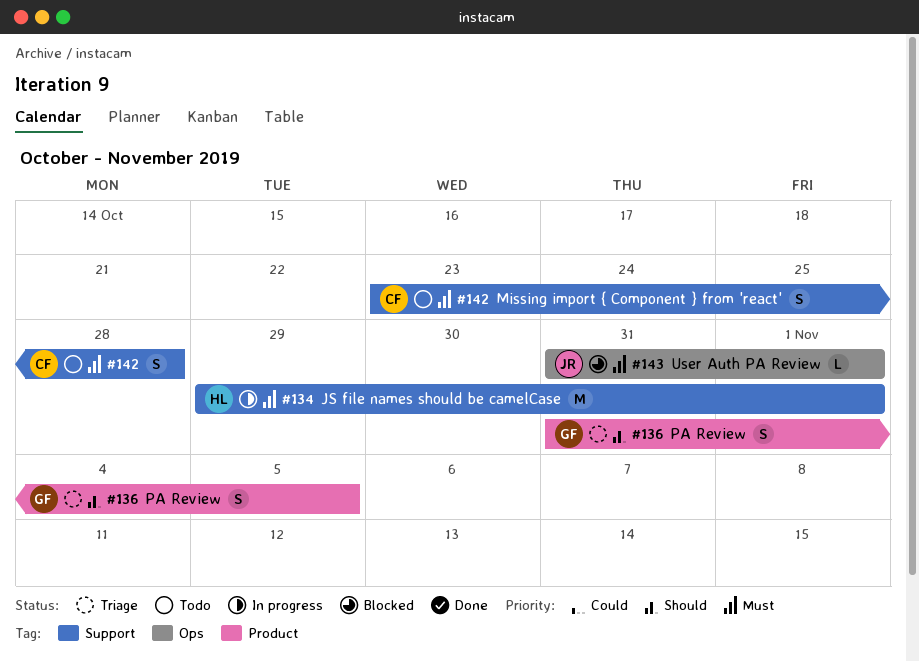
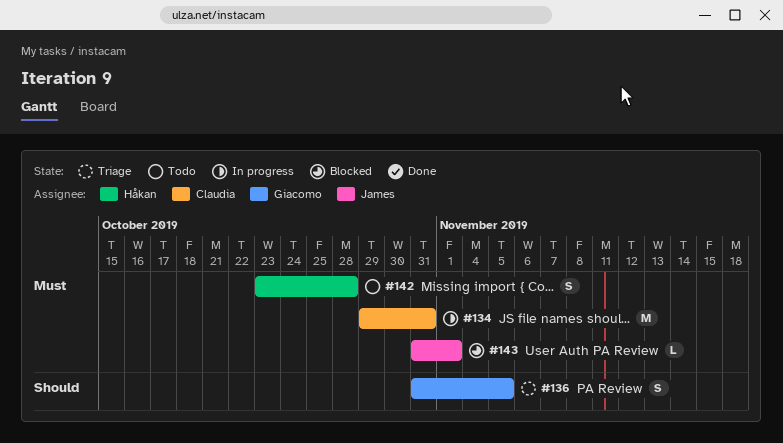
#134, owner: Håkan -> Claudia
#134, due: Nov 1 -> Oct 31
#142, owner: Claudia -> Håkan

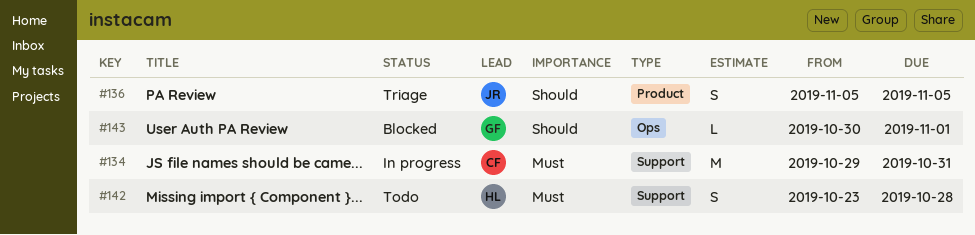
#136, owner: Giacomo -> James
#136, start: Oct 31 -> Nov 5
#143, owner: James -> Giacomo
#143, priority: Must -> Should
#143, start: Oct 31 -> Oct 30

